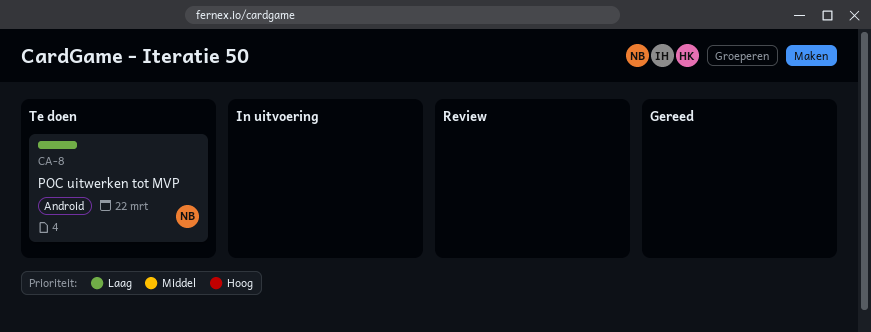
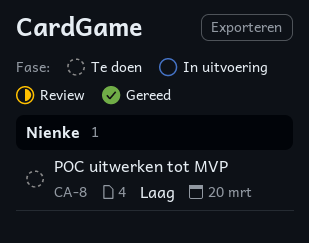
CA-8, due: Mar 22 -> Mar 20

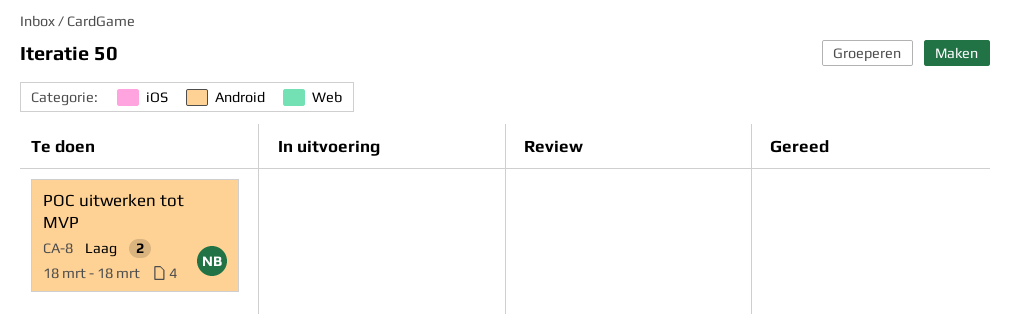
CA-8, due: Mar 20 -> Mar 18

